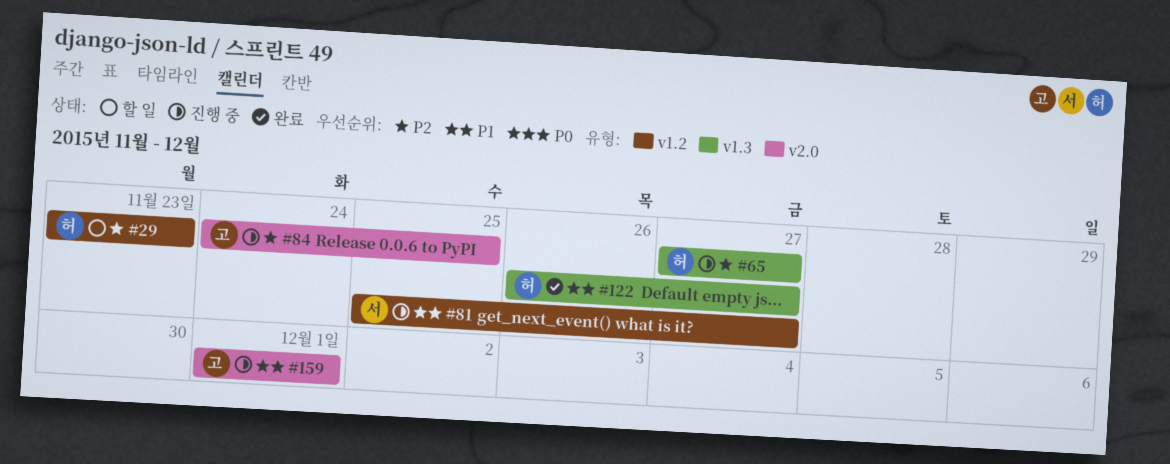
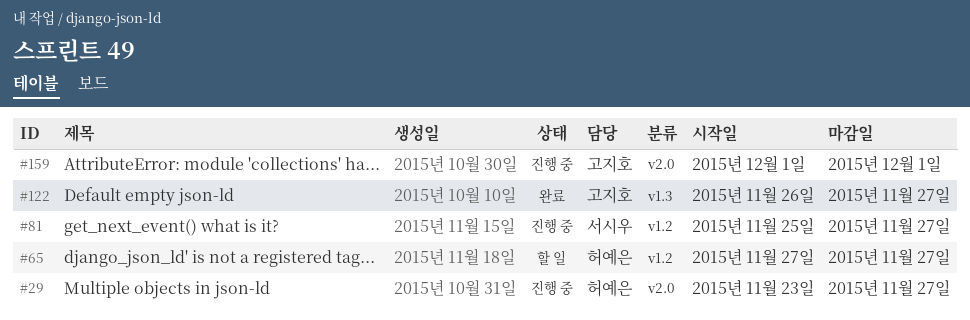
#29, status: 할 일 -> 진행 중
#29, label: v1.2 -> v2.0
#29, due: Nov 23 -> Nov 27
#65, status: 진행 중 -> 할 일
#65, label: v1.3 -> v1.2
#84: present -> none
#122, owner: 허예은 -> 고지호

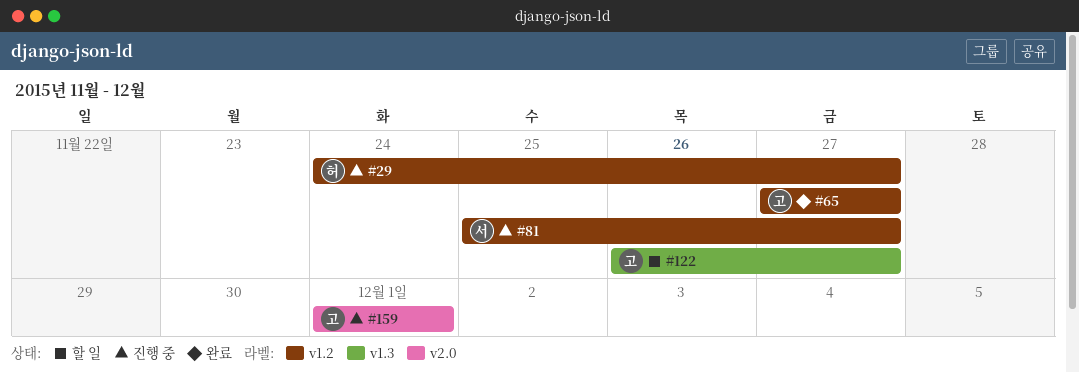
#29, label: v2.0 -> v1.2
#29, start: Nov 23 -> Nov 24
#65, status: 할 일 -> 완료
#65, owner: 허예은 -> 고지호
#122, status: 완료 -> 할 일

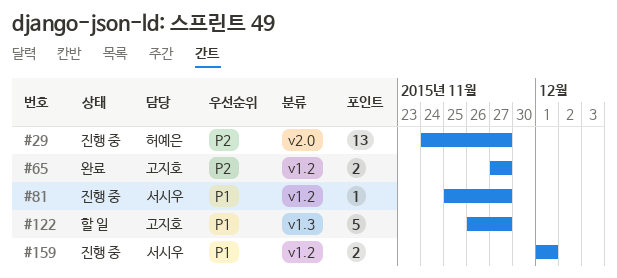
#29, label: v1.2 -> v2.0
#159, owner: 고지호 -> 서시우
#159, label: v2.0 -> v1.2

